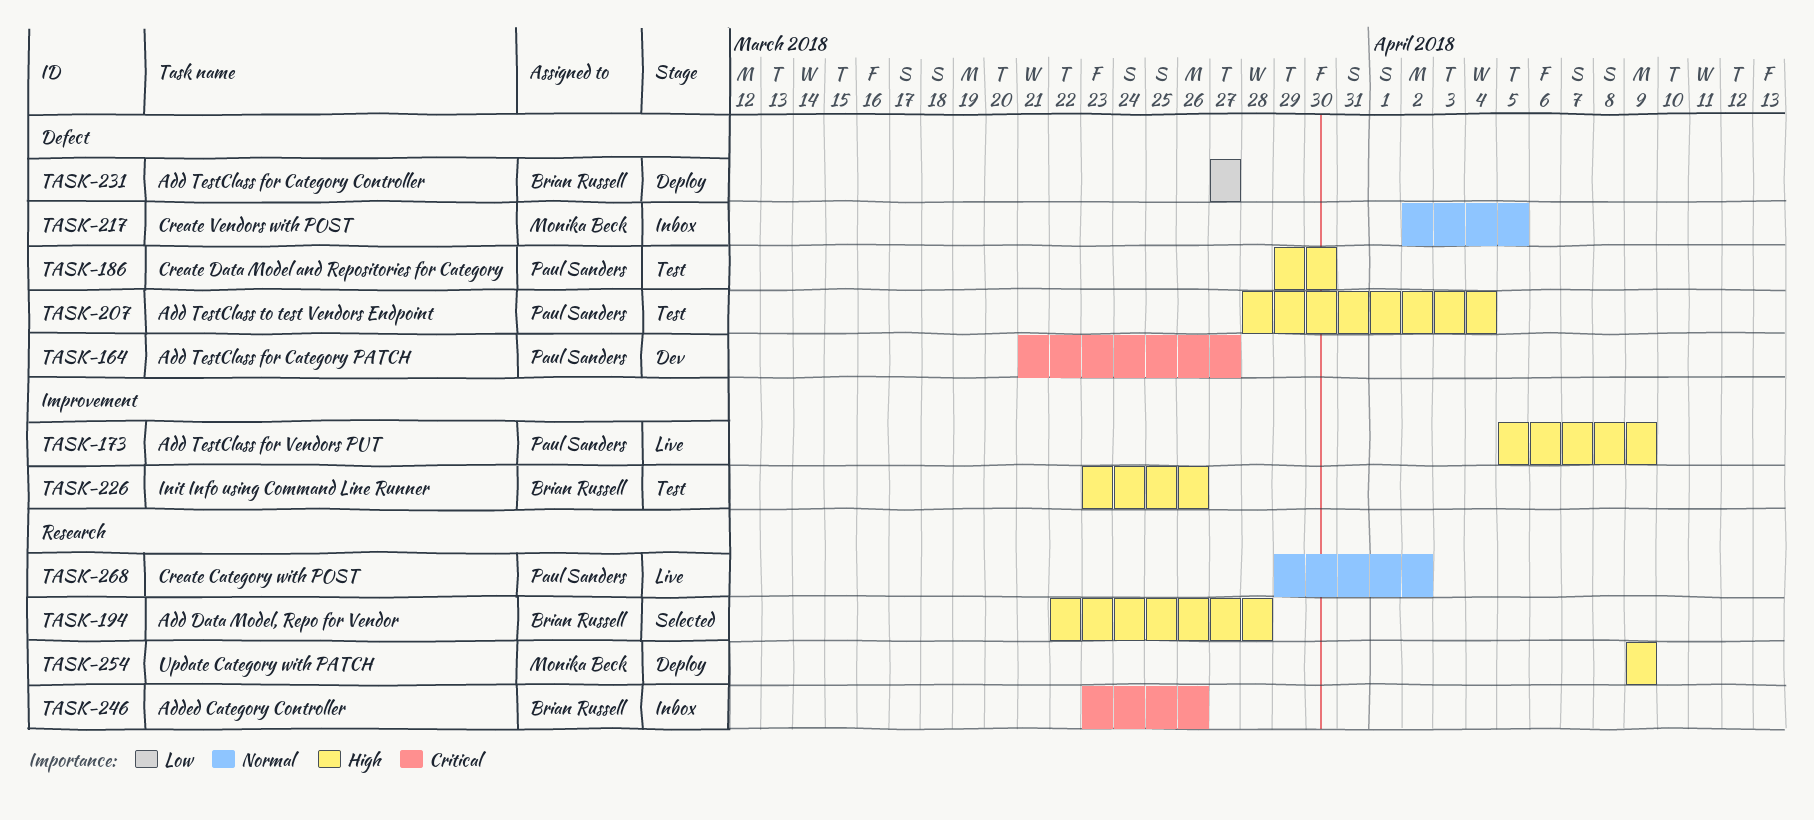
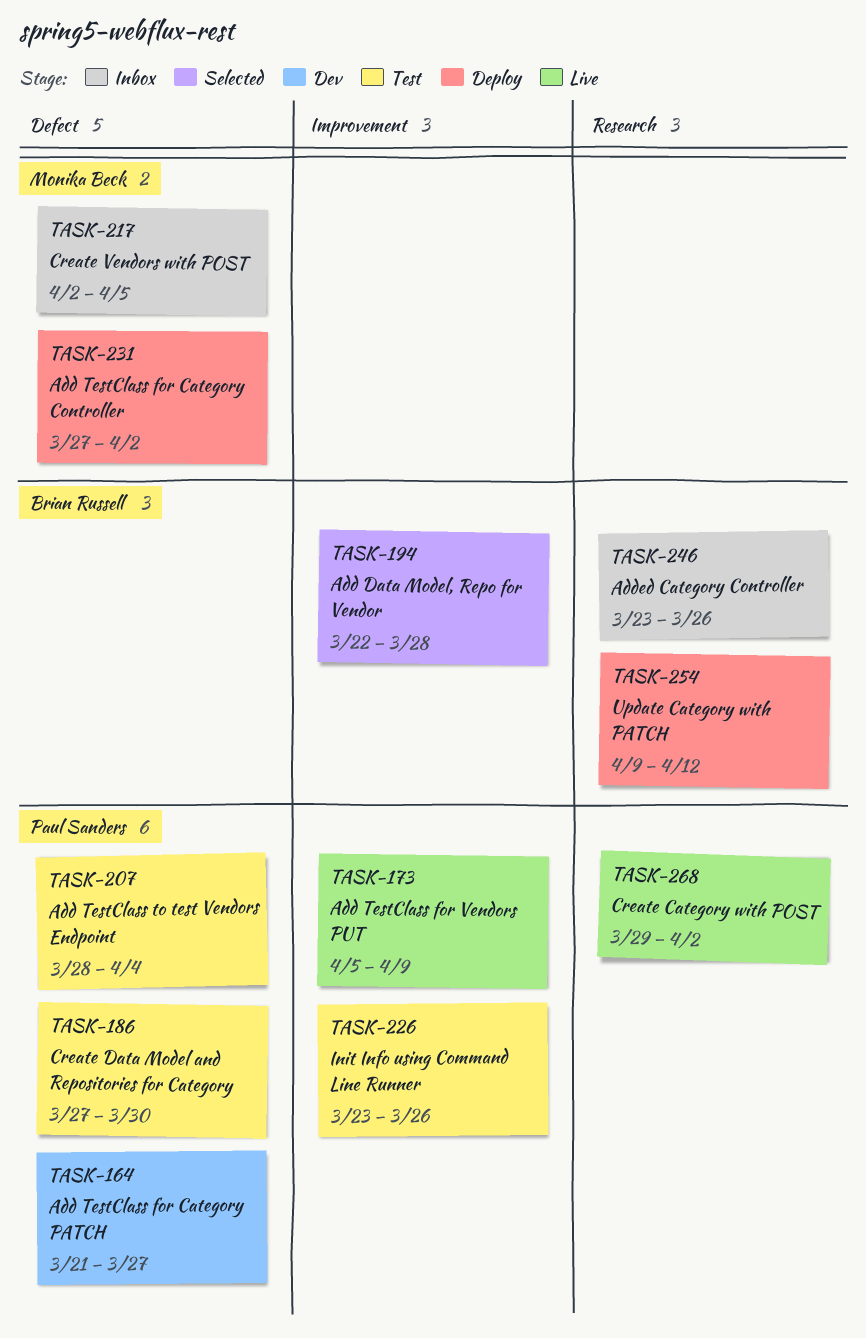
TASK-186, start: Mar 29 -> Mar 27
TASK-194, label: Research -> Improvement
TASK-226, owner: Brian Russell -> Paul Sanders
TASK-231, owner: Brian Russell -> Monika Beck
TASK-231, due: Mar 27 -> Apr 2
TASK-254, owner: Monika Beck -> Brian Russell
TASK-254, due: Apr 9 -> Apr 12

